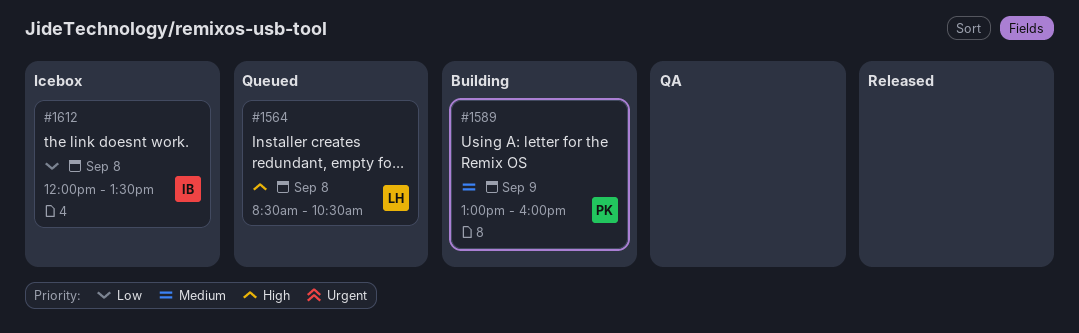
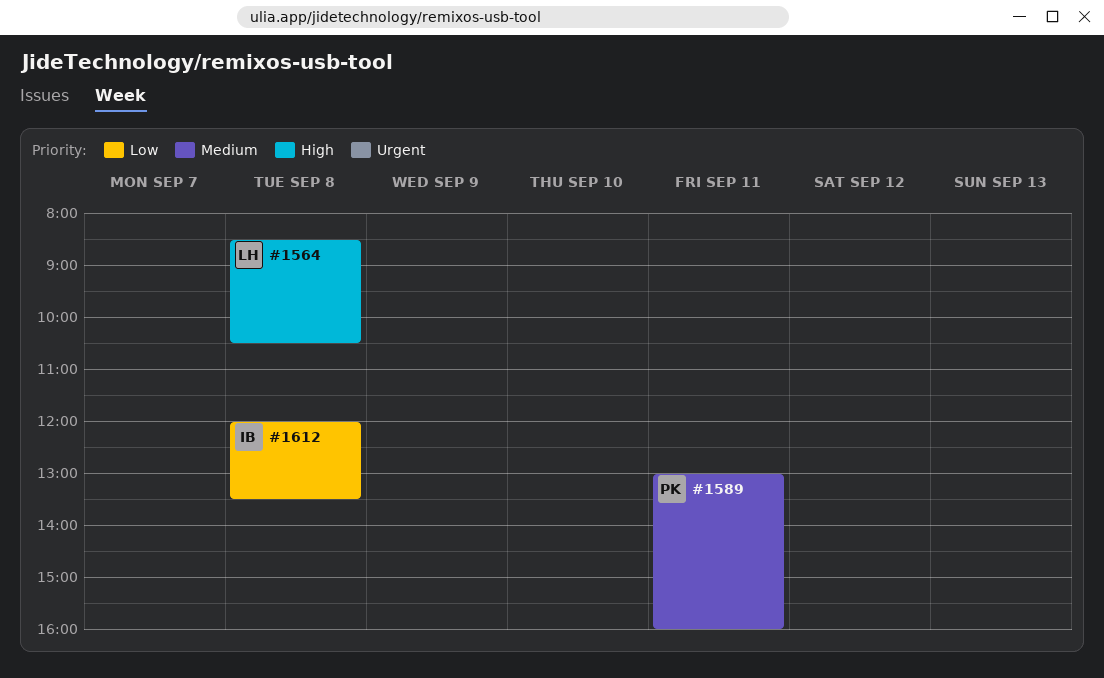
#1589, day: Sep 9 -> Sep 11

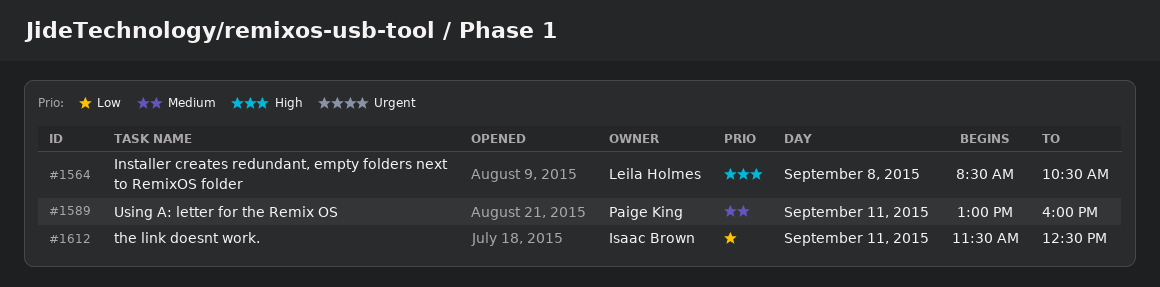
#1612, day: Sep 8 -> Sep 11
#1612, begins: 12:00 -> 11:30
#1612, ends: 13:30 -> 12:30

